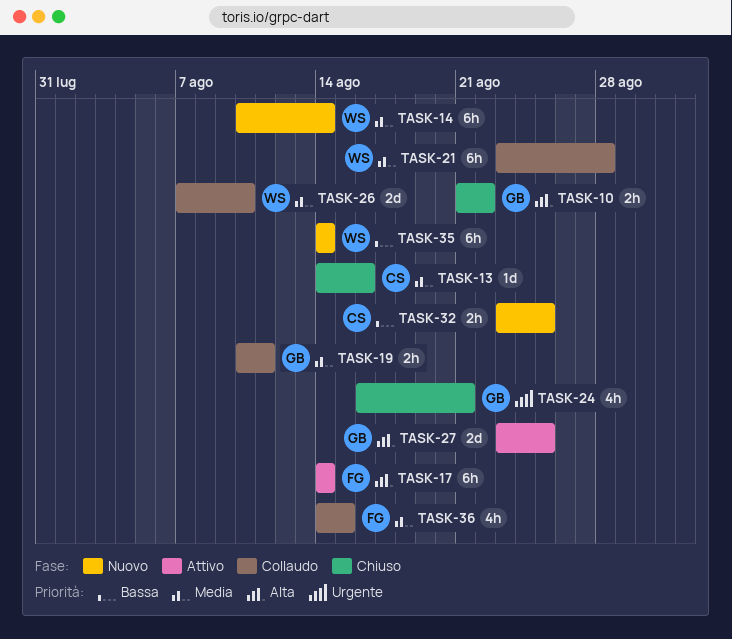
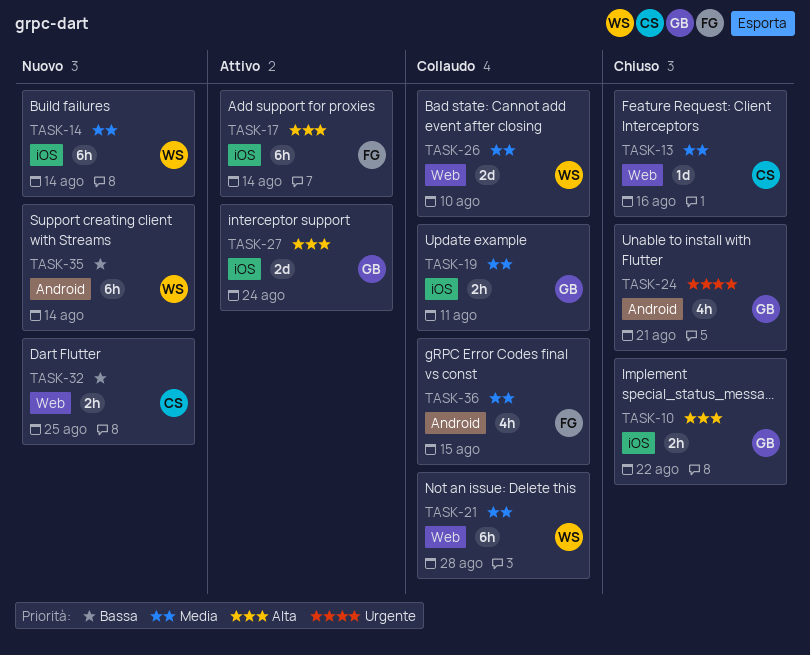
TASK-27, due: Aug 25 -> Aug 24

